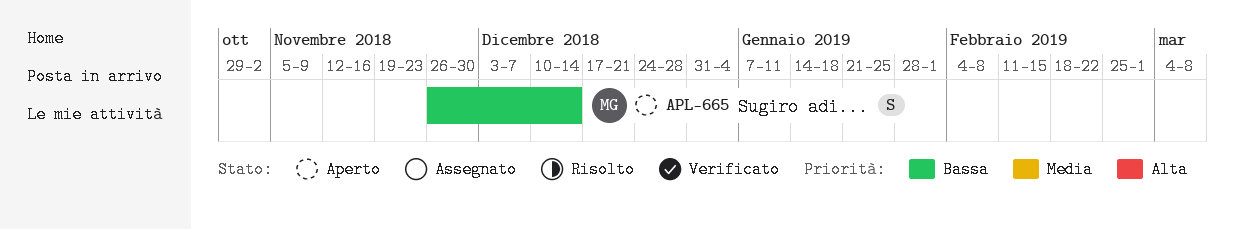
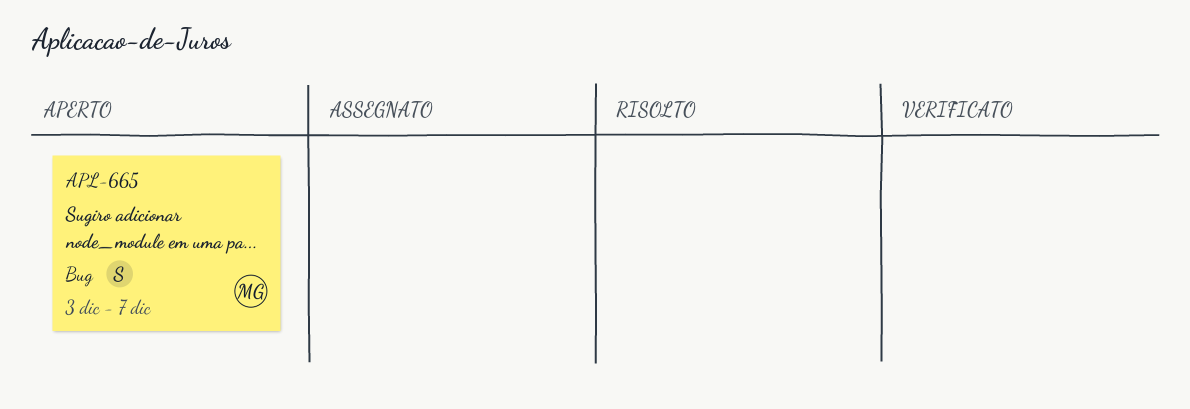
APL-665, start: Nov 26 -> Dec 3
APL-665, due: Dec 14 -> Dec 7

